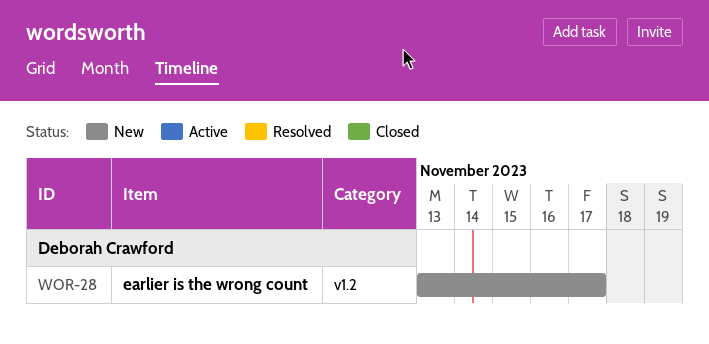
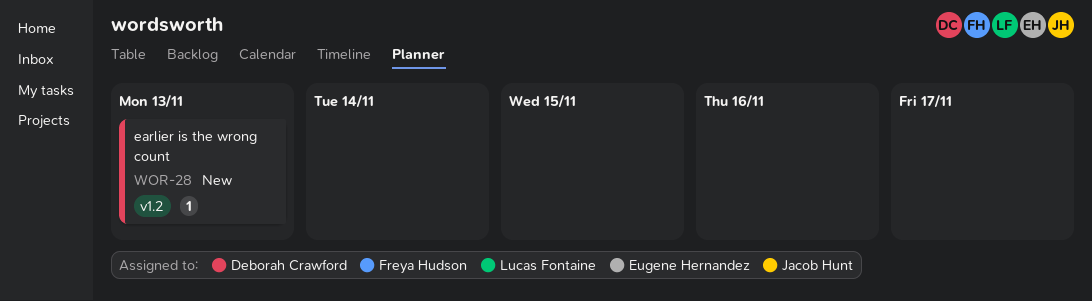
WOR-28, due: Nov 17 -> Nov 13

